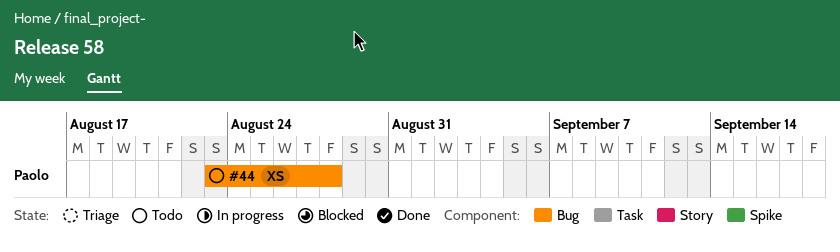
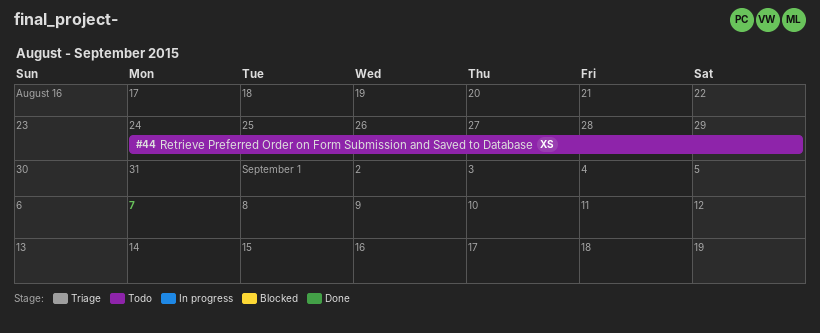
#44, start: Aug 23 -> Aug 24
#44, due: Aug 28 -> Aug 29

